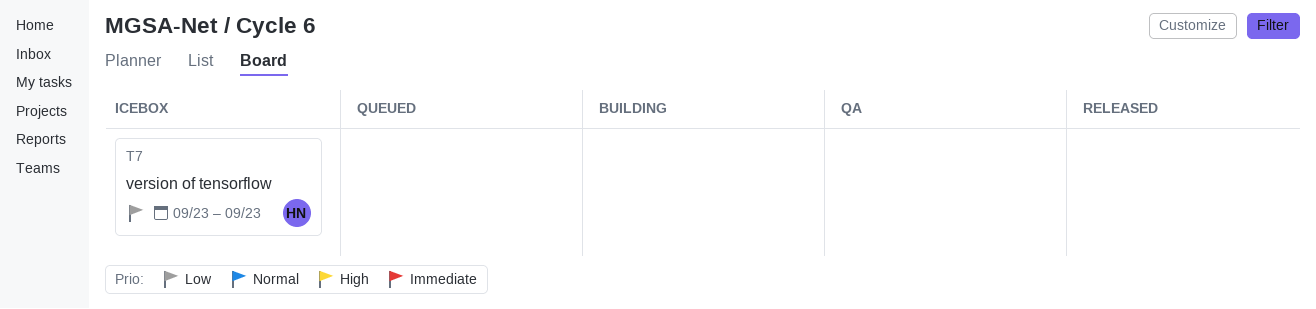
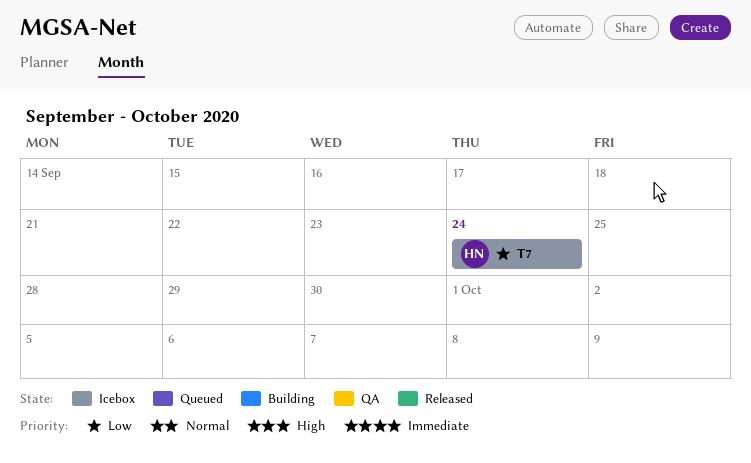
T7, start: Sep 23 -> Sep 24
T7, due: Sep 23 -> Sep 24

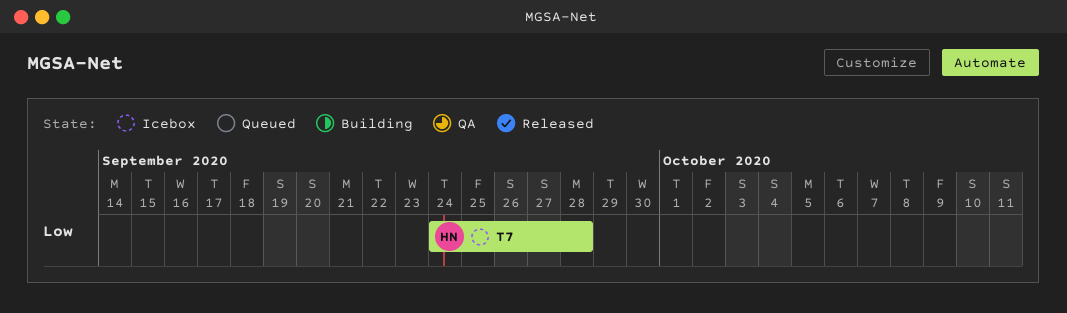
T7, due: Sep 24 -> Sep 28

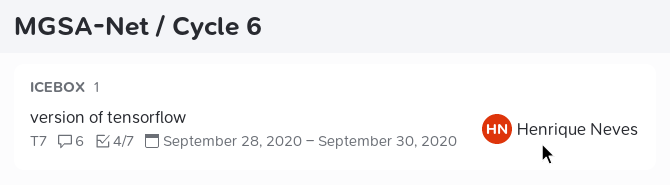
T7, start: Sep 24 -> Sep 28
T7, due: Sep 28 -> Sep 30

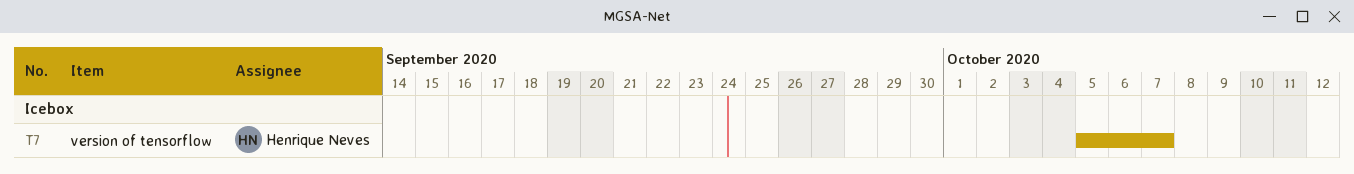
T7, start: Sep 28 -> Oct 5
T7, due: Sep 30 -> Oct 7

